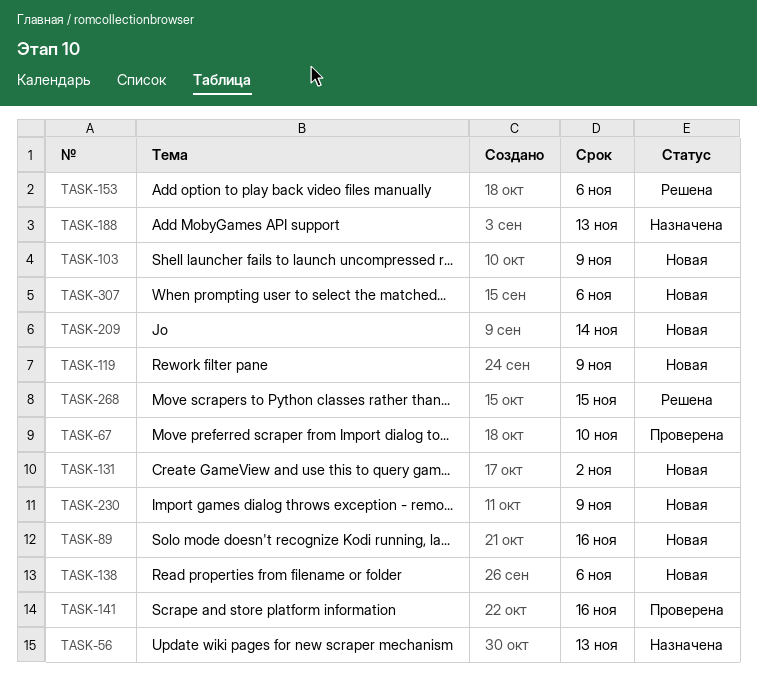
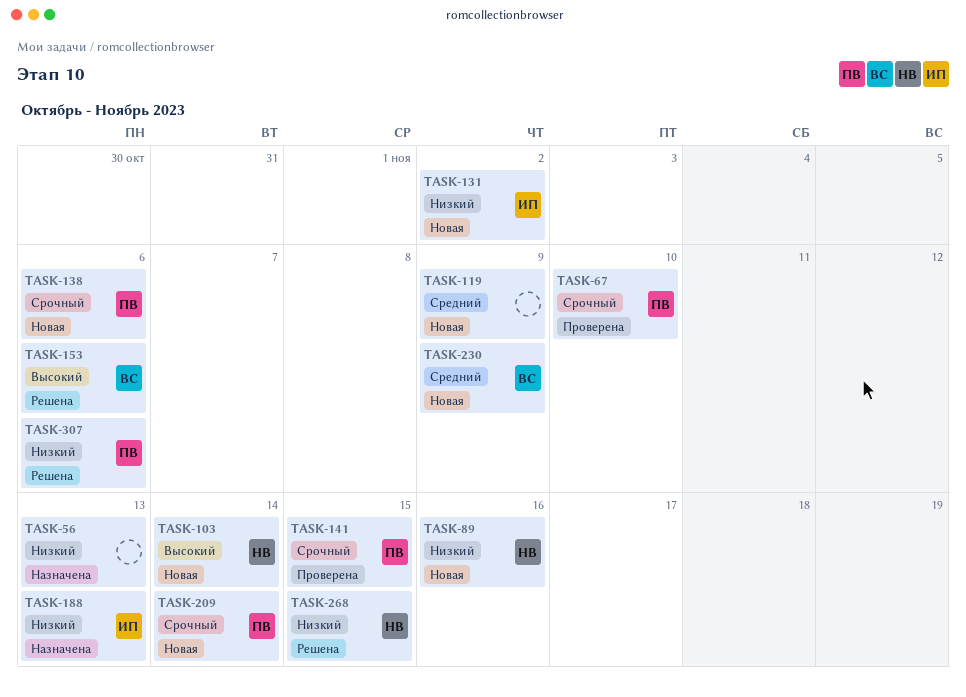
TASK-103, due: Nov 9 -> Nov 14
TASK-141, due: Nov 16 -> Nov 15
TASK-307, status: Новая -> Решена

